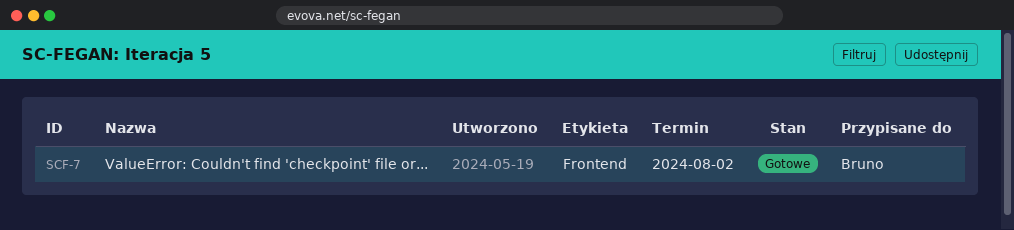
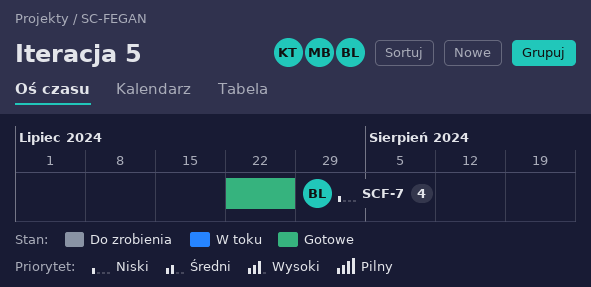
SCF-7, due: Aug 2 -> Jul 26

